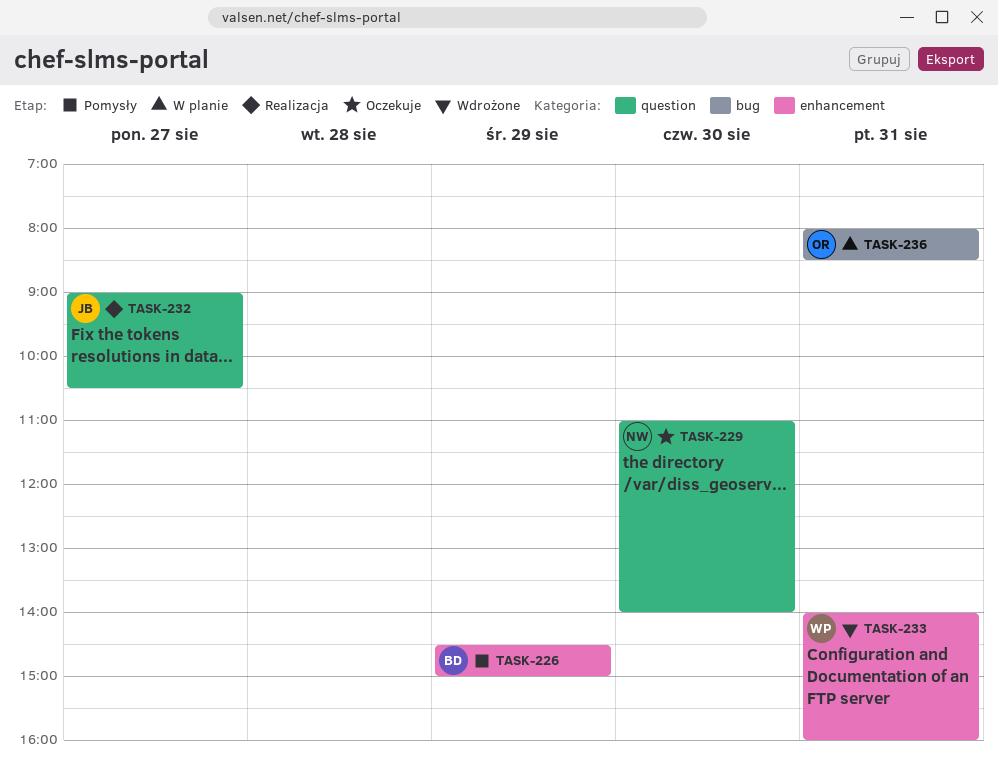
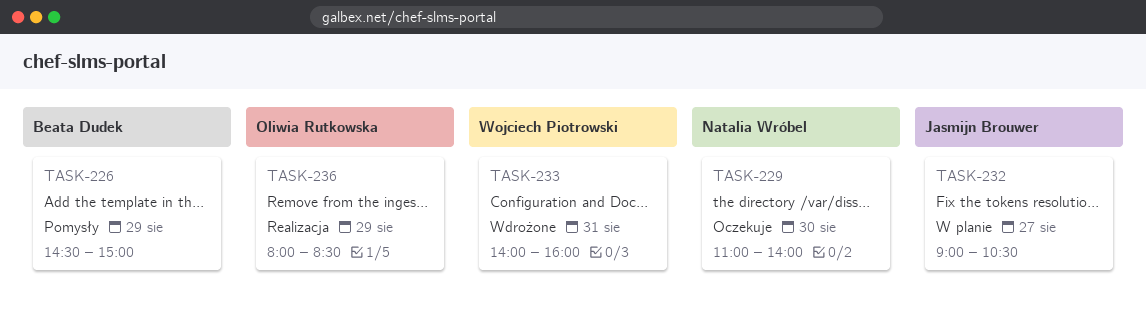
TASK-232, status: Realizacja -> W planie
TASK-236, status: W planie -> Realizacja
TASK-236, day: Aug 31 -> Aug 29

